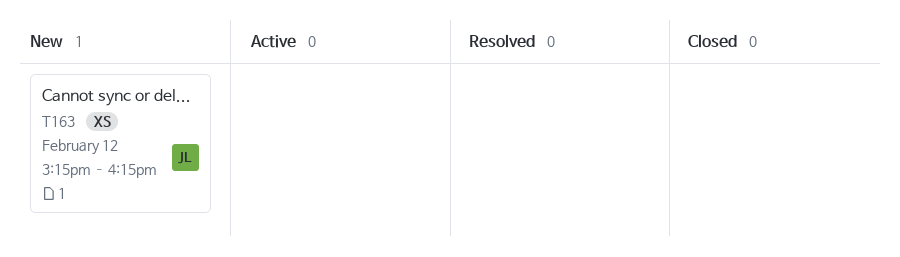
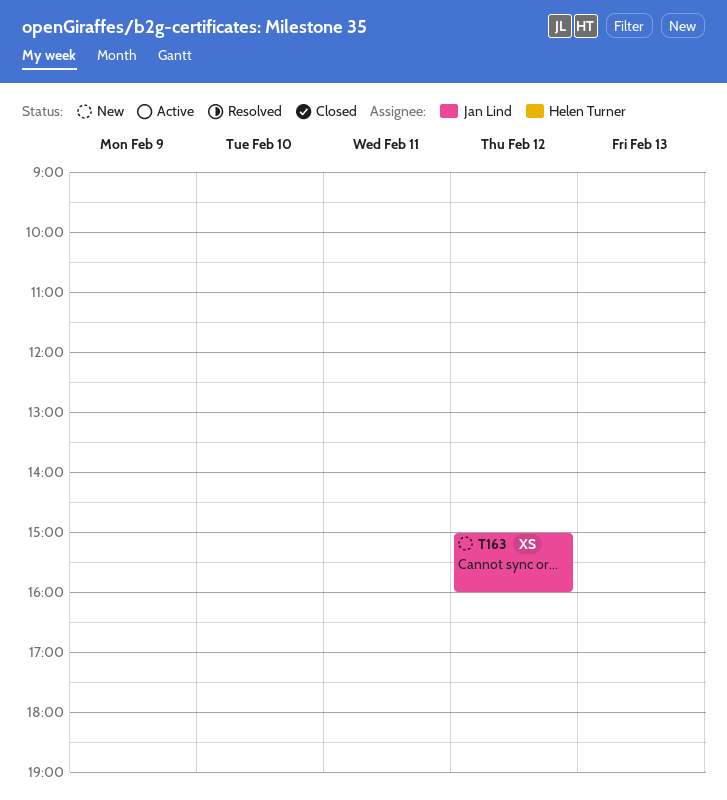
T163, begins: 15:15 -> 15:00
T163, ends: 16:15 -> 16:00

